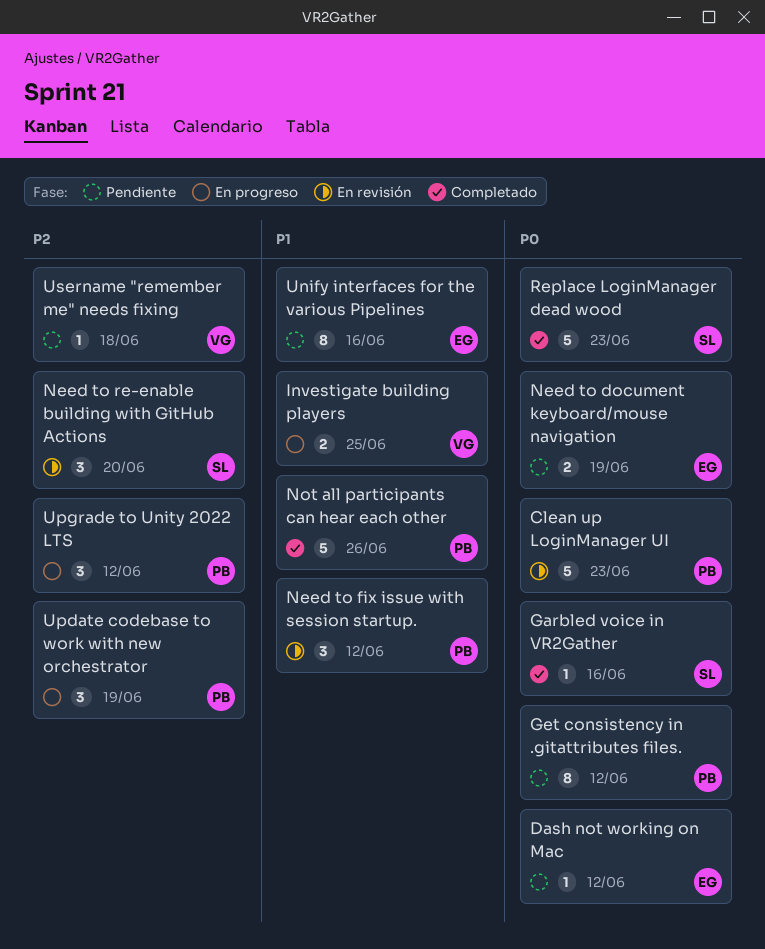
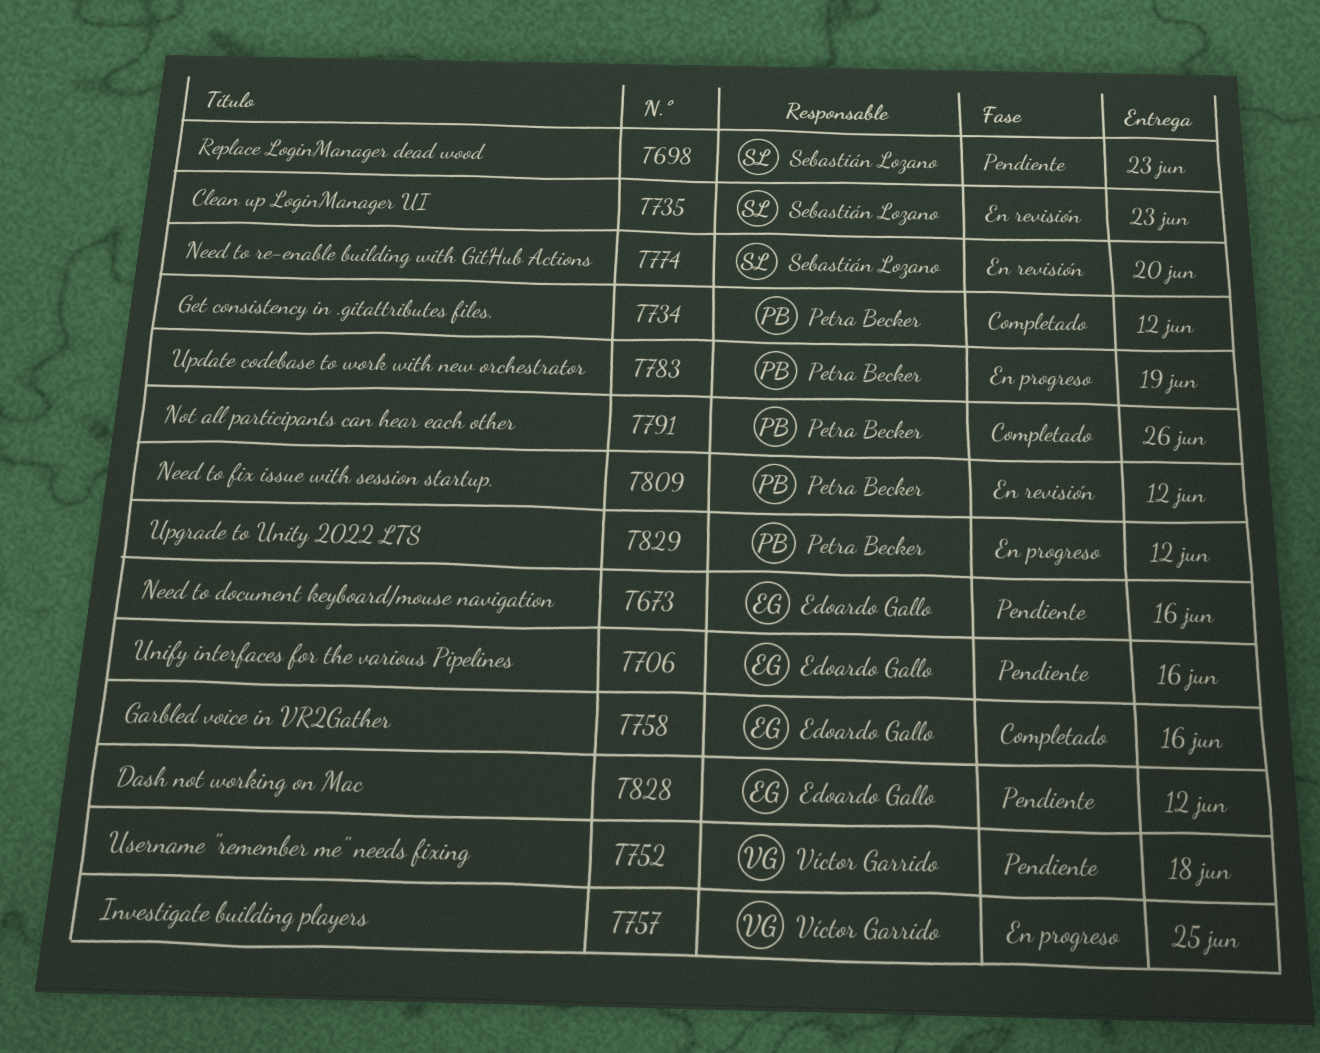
Clean up LoginManager UI, owner: Petra Becker -> Sebastián Lozano
Garbled voice in VR2Gather, owner: Sebastián Lozano -> Edoardo Gallo
Get consistency in .gitattributes files., status: Pendiente -> Completado
Need to document keyboard/mouse navigation, due: Jun 19 -> Jun 16
Replace LoginManager dead wood, status: Completado -> Pendiente

